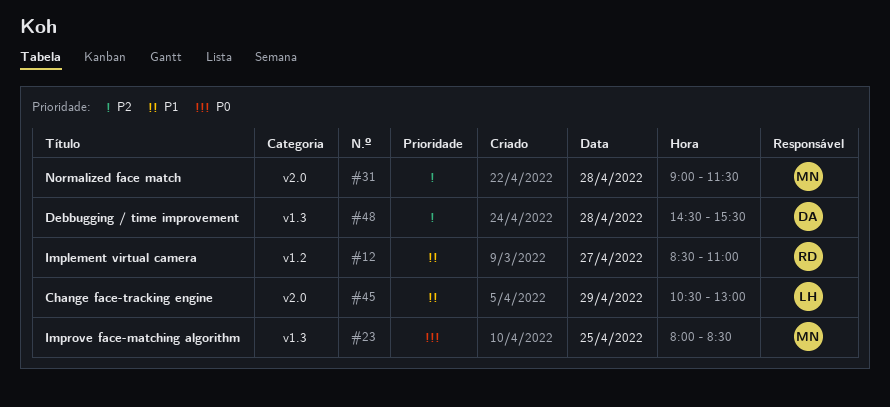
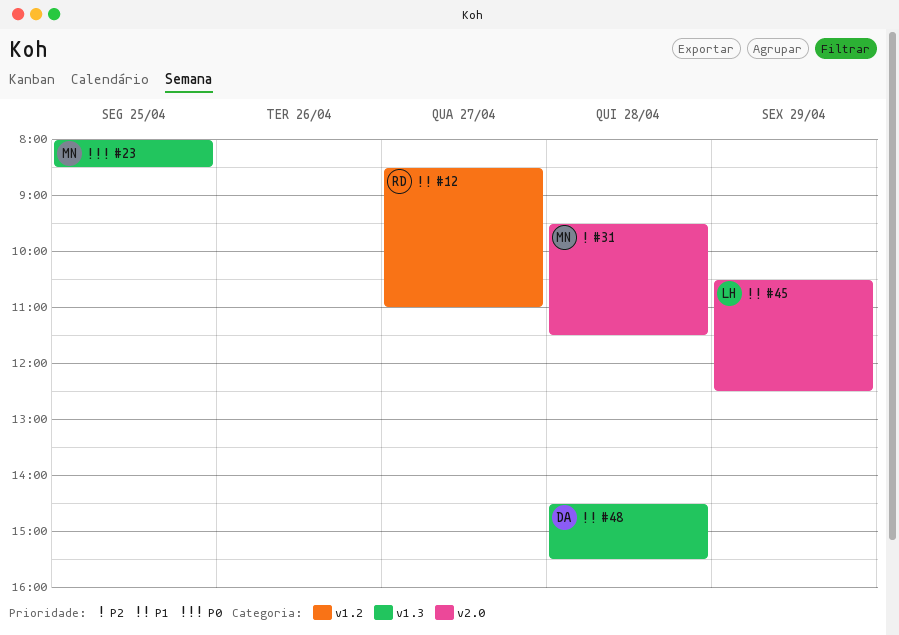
#31, begins: 09:00 -> 09:30
#45, ends: 13:00 -> 12:30
#48, priority: P2 -> P1

